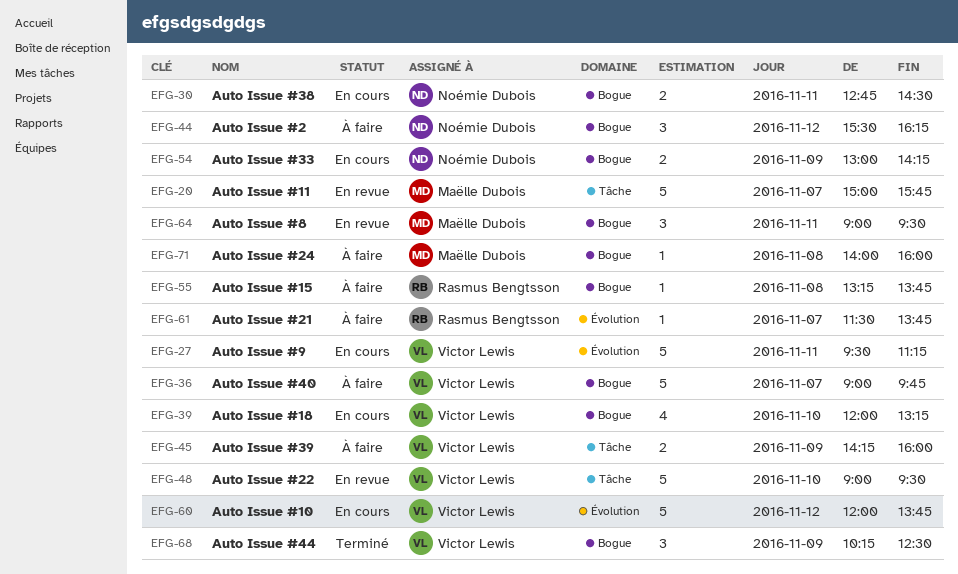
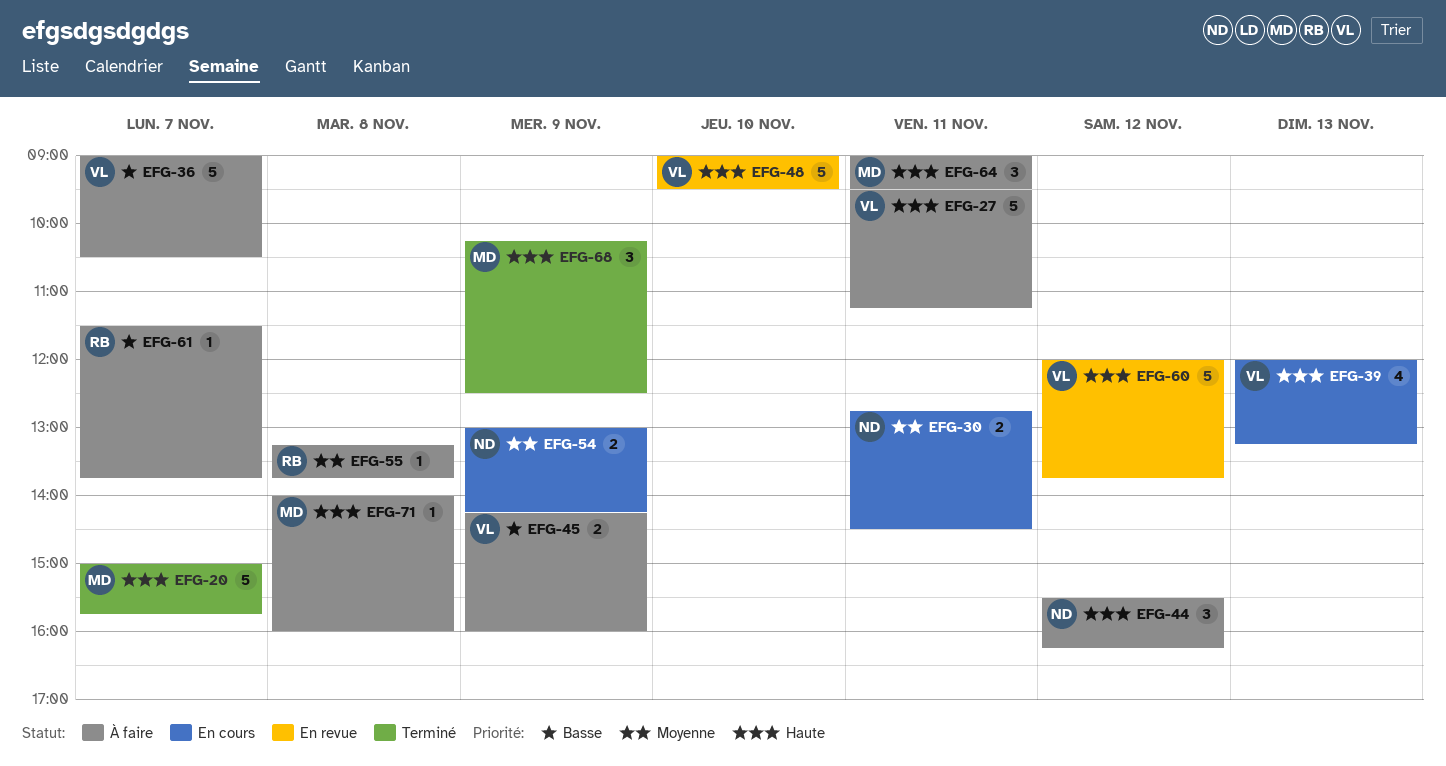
EFG-20, status: En revue -> Terminé
EFG-27, status: En cours -> À faire
EFG-36, ends: 09:45 -> 10:30
EFG-39, day: Nov 10 -> Nov 13
EFG-60, status: En cours -> En revue
EFG-64, status: En revue -> À faire
EFG-68, owner: Victor Lewis -> Maëlle Dubois

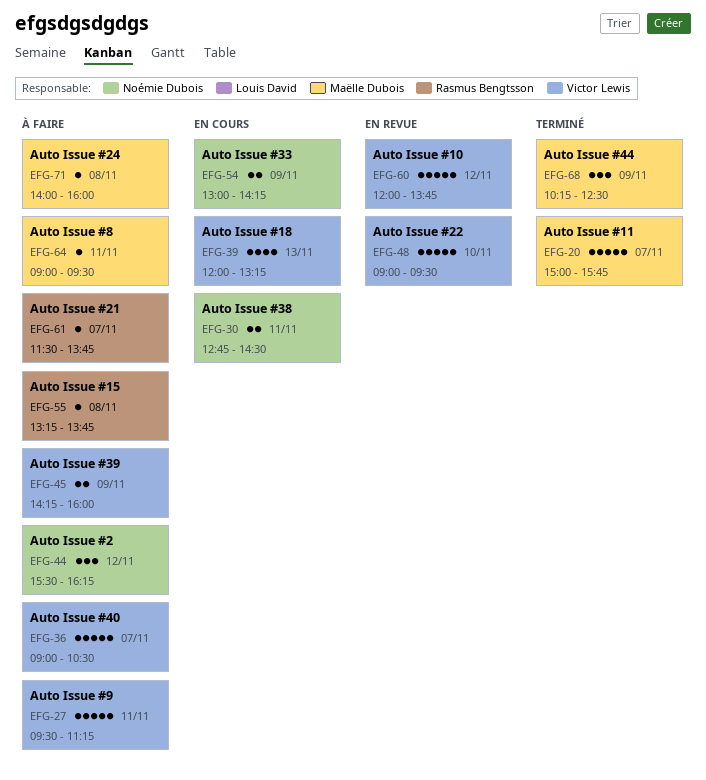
EFG-64, estimate: 3 -> 1

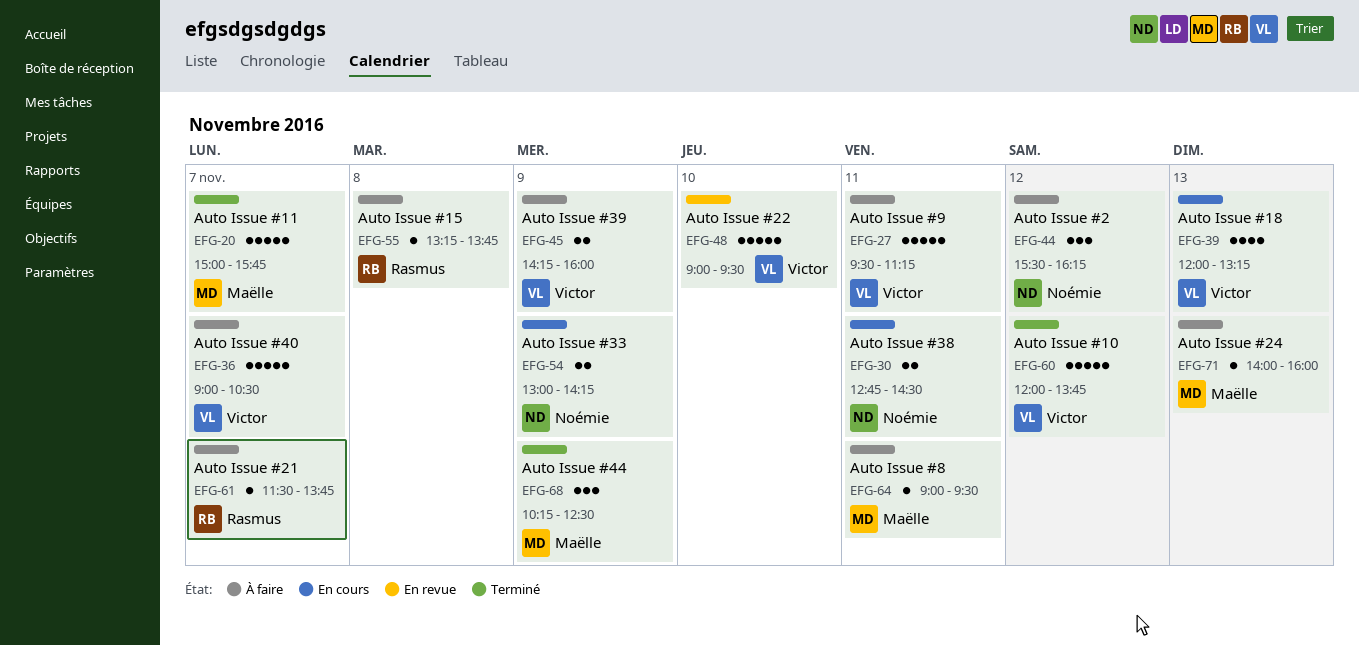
EFG-60, status: En revue -> Terminé
EFG-71, day: Nov 8 -> Nov 13

